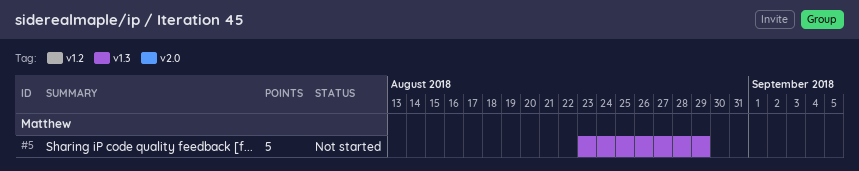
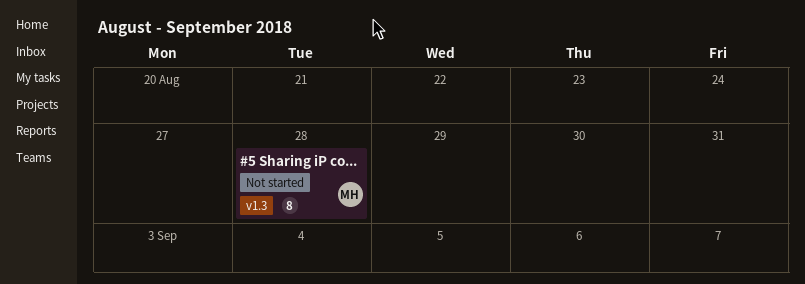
#5, estimate: 5 -> 8
#5, due: Aug 29 -> Aug 28

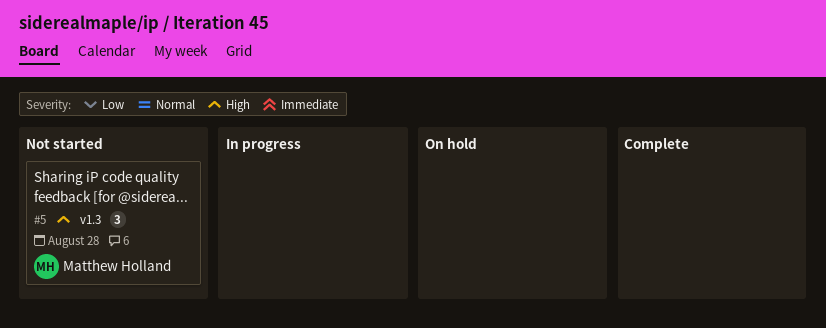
#5, estimate: 8 -> 3

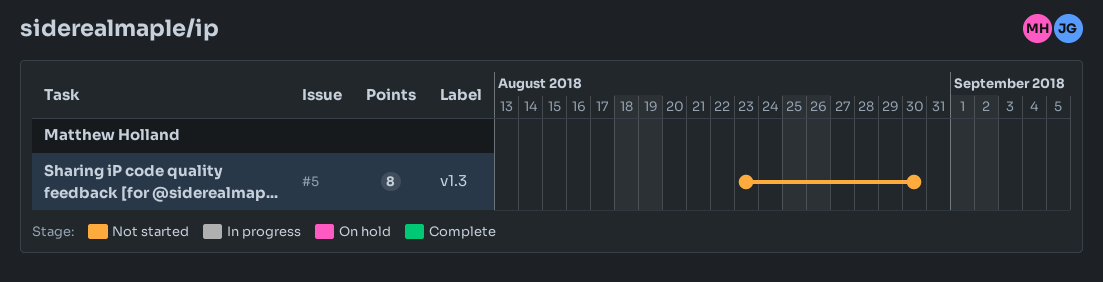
#5, estimate: 3 -> 8
#5, due: Aug 28 -> Aug 30

